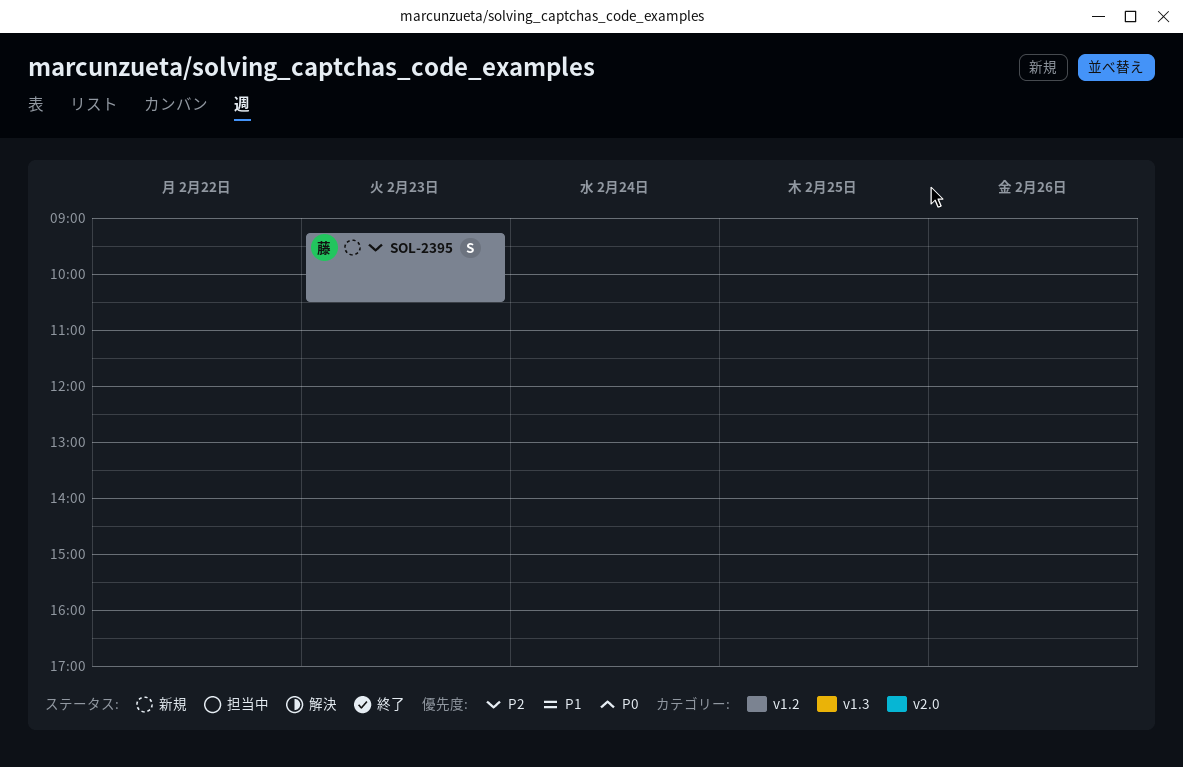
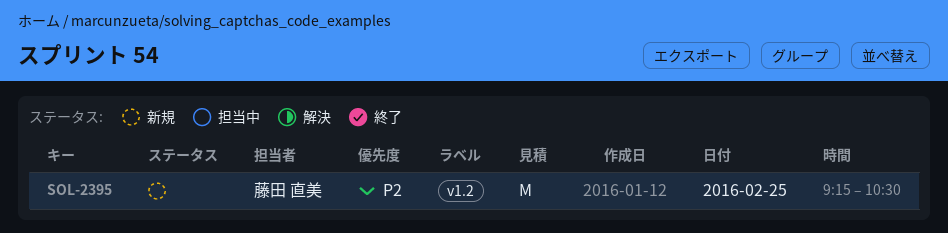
SOL-2395, estimate: S -> M
SOL-2395, day: Feb 23 -> Feb 25

